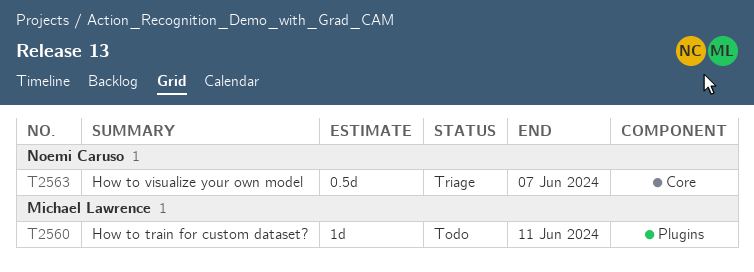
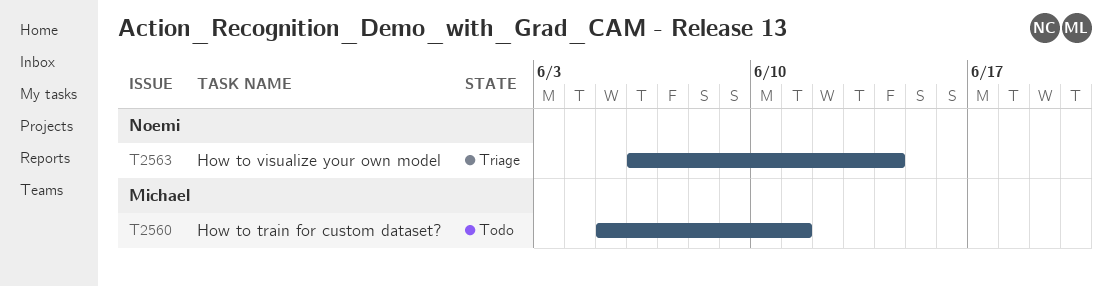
T2563, due: Jun 7 -> Jun 14

